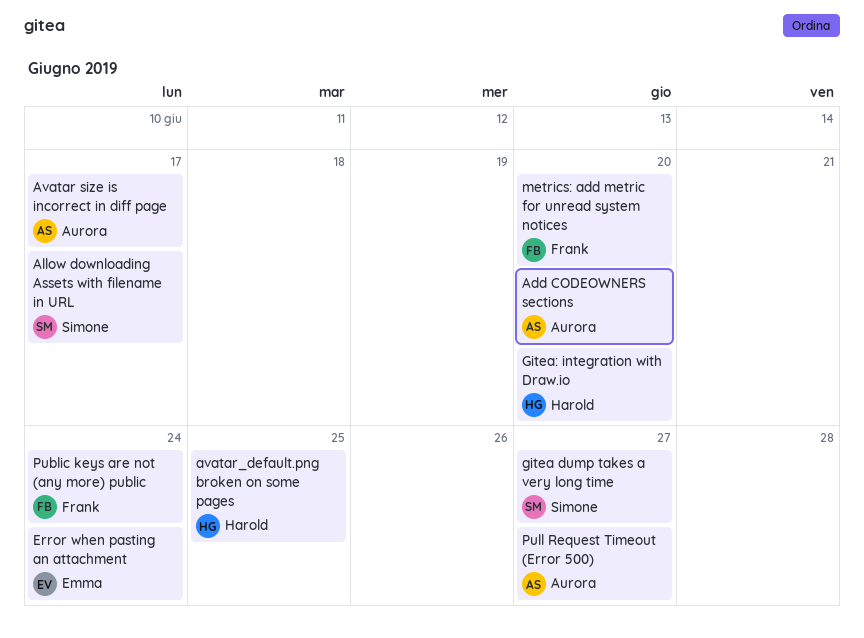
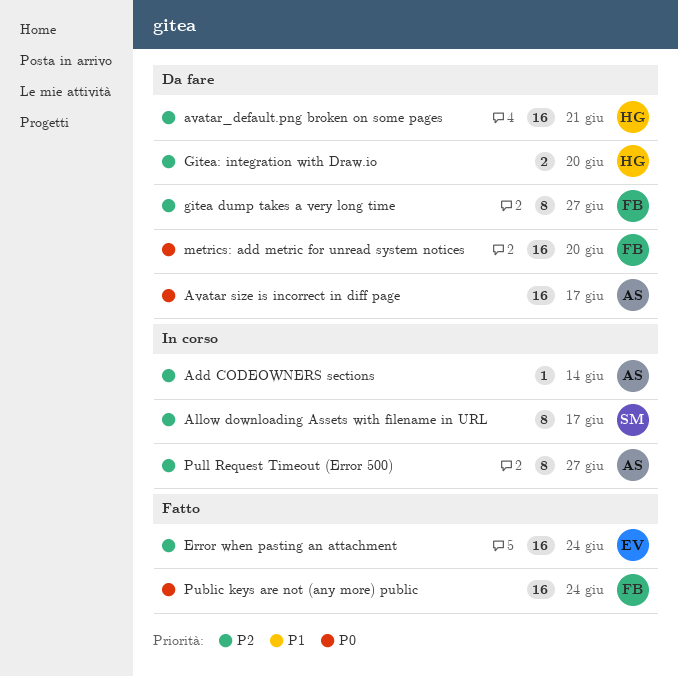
Add CODEOWNERS sections, due: Jun 20 -> Jun 14
avatar_default.png broken on some pages, due: Jun 25 -> Jun 21
gitea dump takes a very long time, owner: Simone -> Frank

